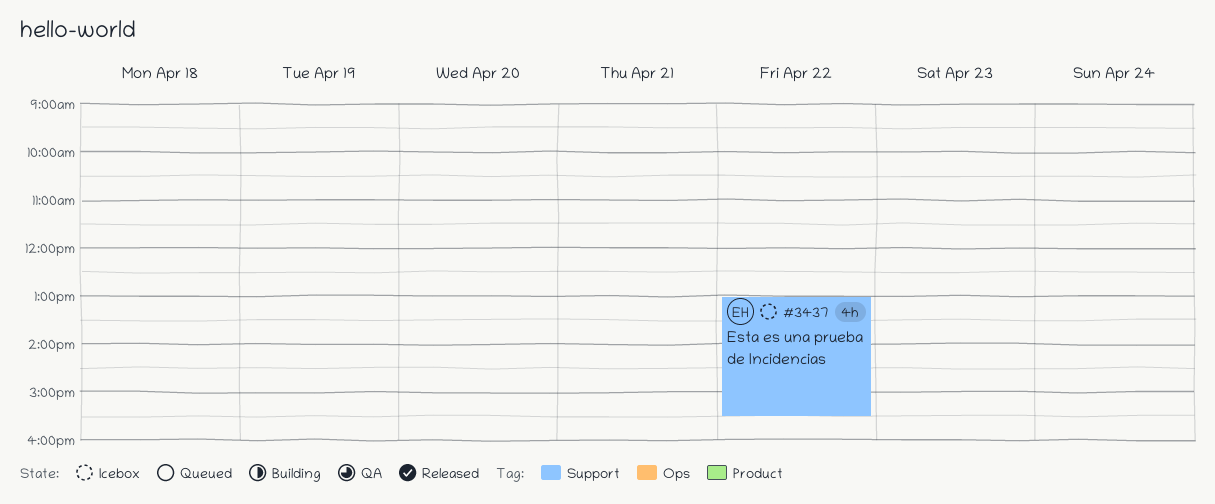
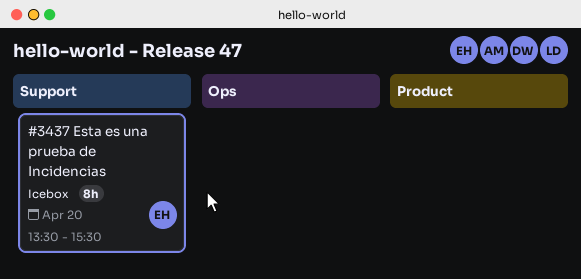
#3437, estimate: 4h -> 8h
#3437, day: Apr 22 -> Apr 20
#3437, begins: 13:00 -> 13:30

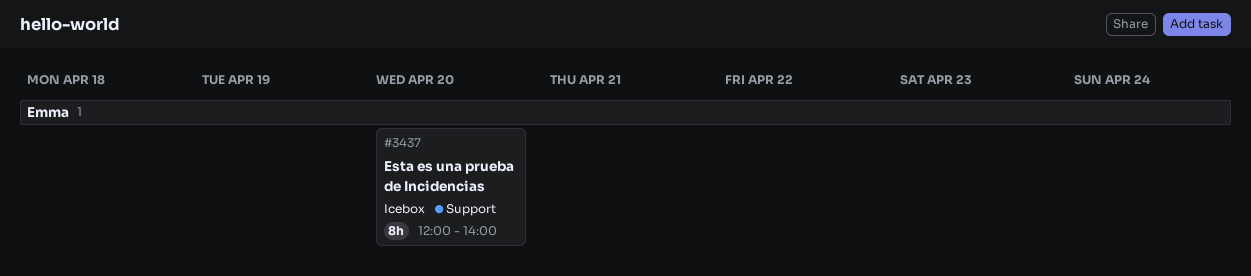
#3437, begins: 13:30 -> 12:00
#3437, ends: 15:30 -> 14:00

